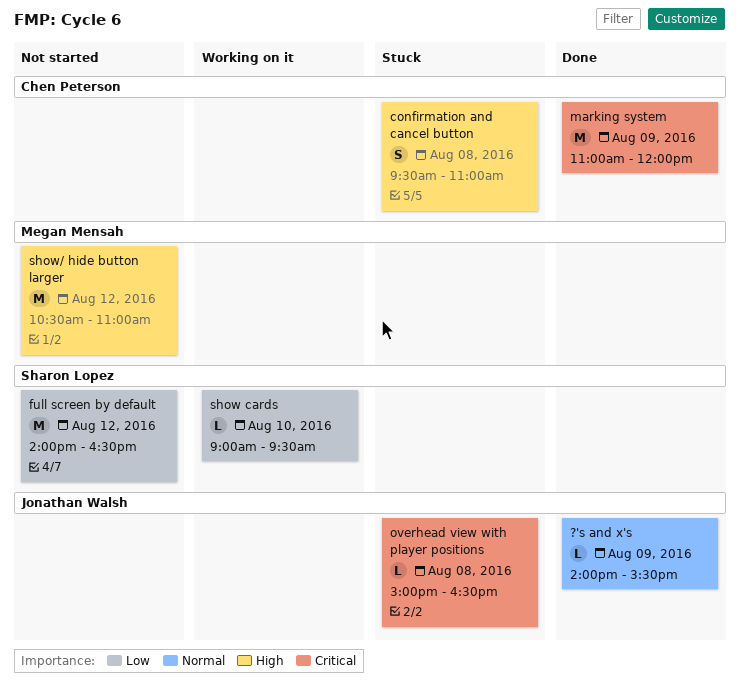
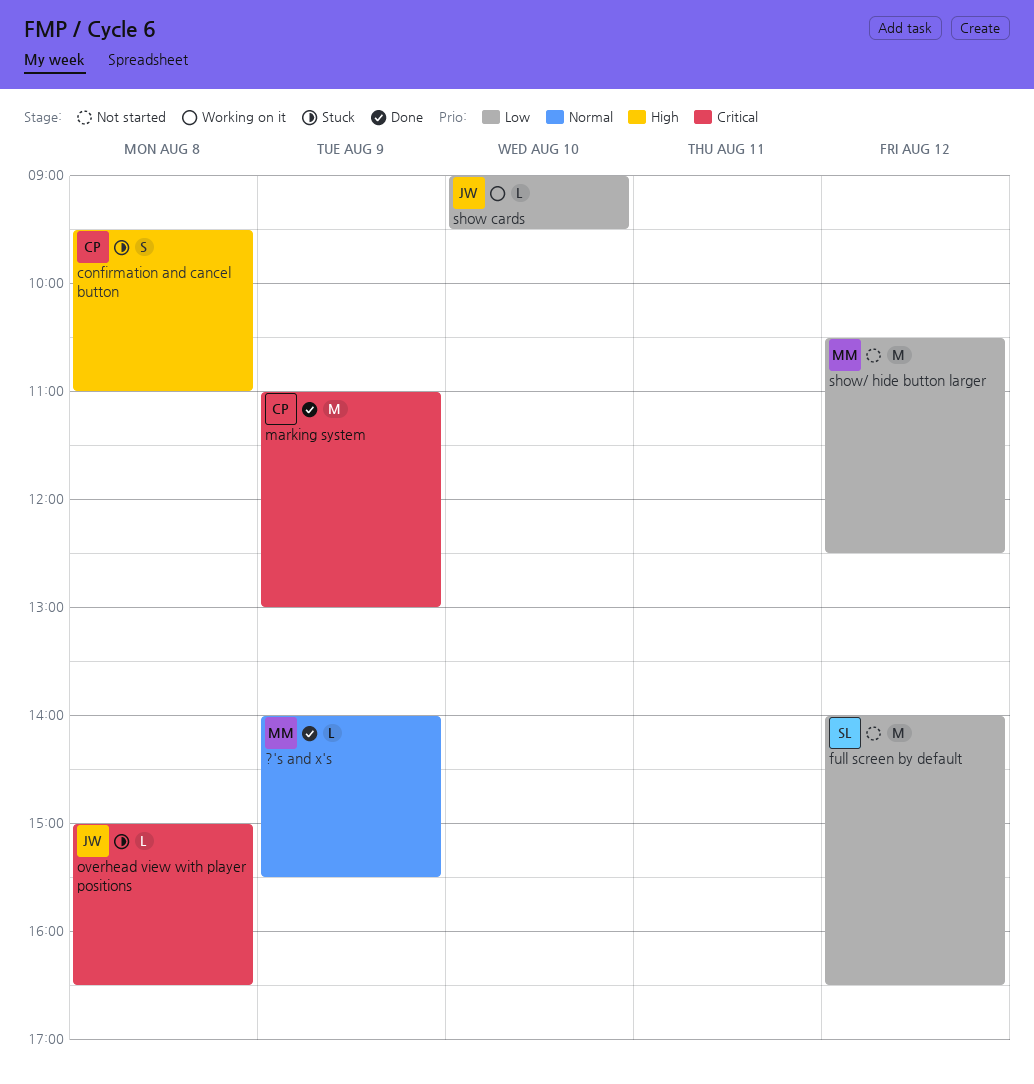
?'s and x's, owner: Jonathan Walsh -> Megan Mensah
marking system, ends: 12:00 -> 13:00
show cards, owner: Sharon Lopez -> Jonathan Walsh
show/ hide button larger, priority: High -> Low
show/ hide button larger, ends: 11:00 -> 12:30

